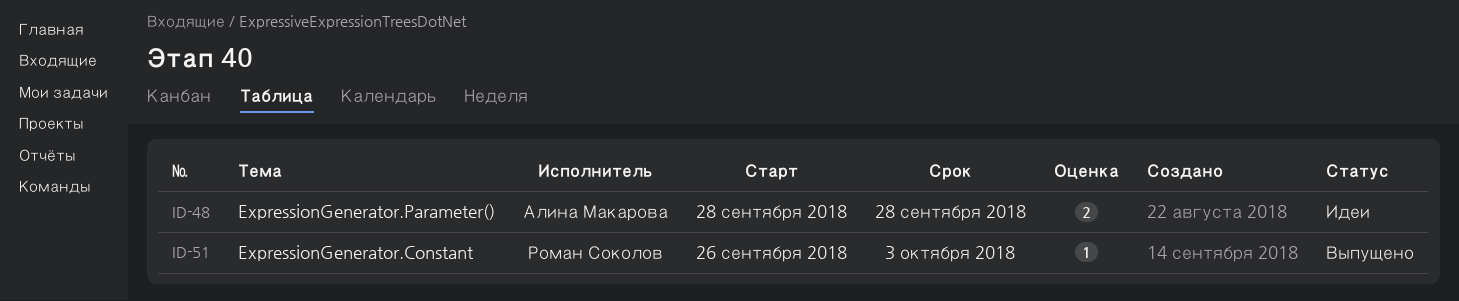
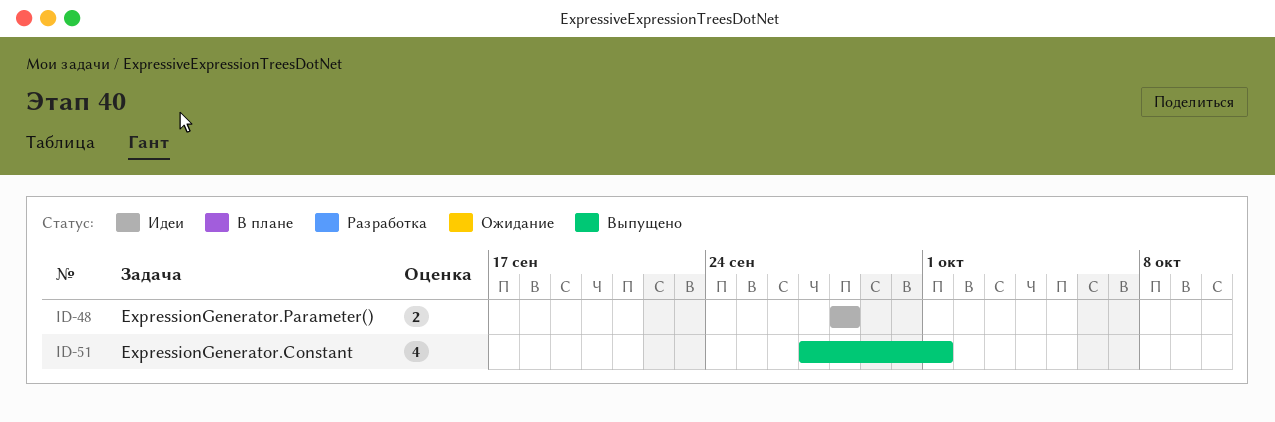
ID-51, estimate: 1 -> 4
ID-51, start: Sep 26 -> Sep 27
ID-51, due: Oct 3 -> Oct 1

